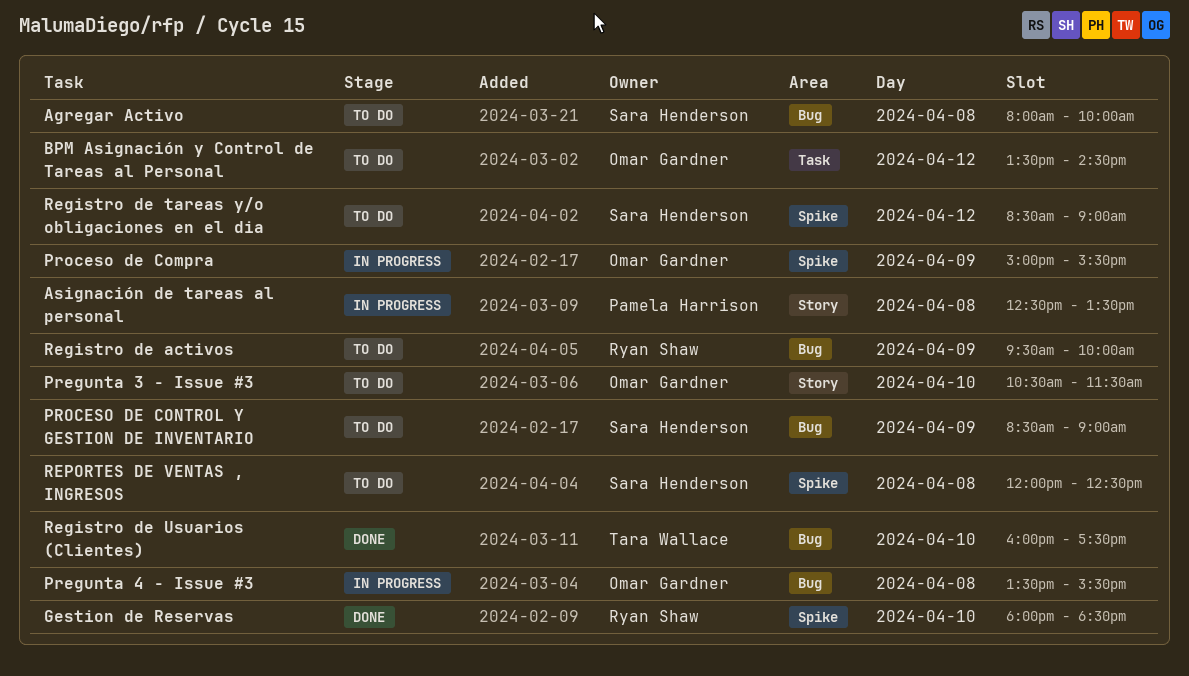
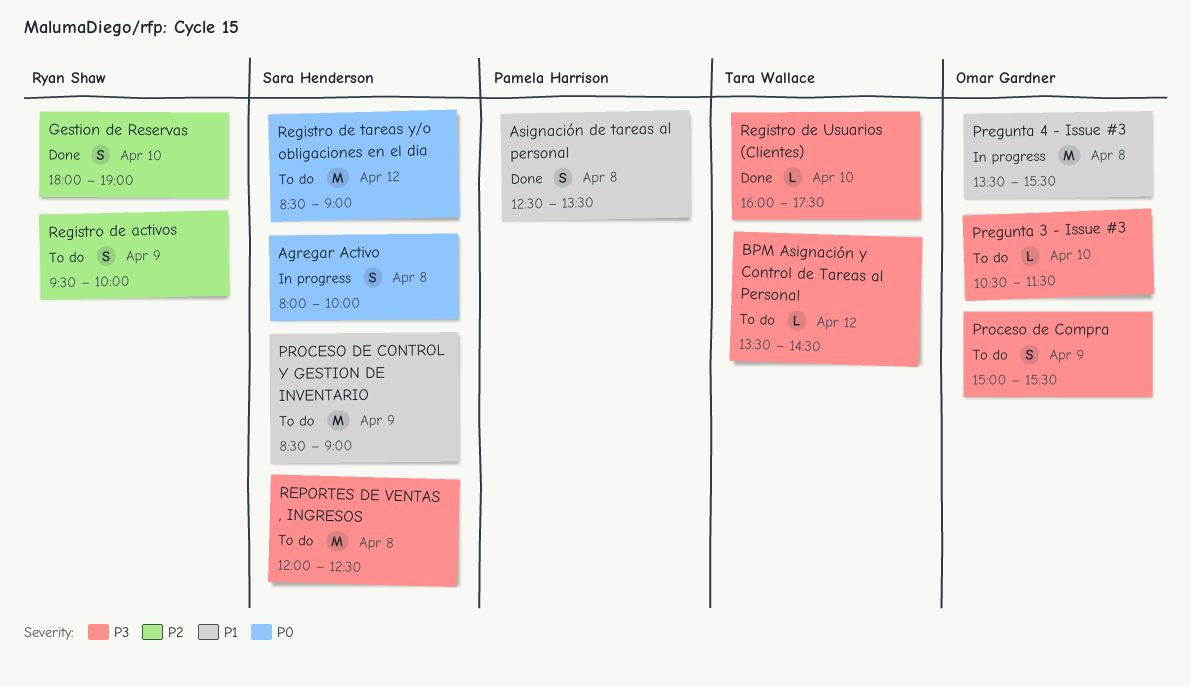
Agregar Activo, status: To do -> In progress
Asignación de tareas al personal, status: In progress -> Done
BPM Asignación y Control de Tareas al Personal, owner: Omar Gardner -> Tara Wallace
Gestion de Reservas, ends: 18:30 -> 19:00
Proceso de Compra, status: In progress -> To do

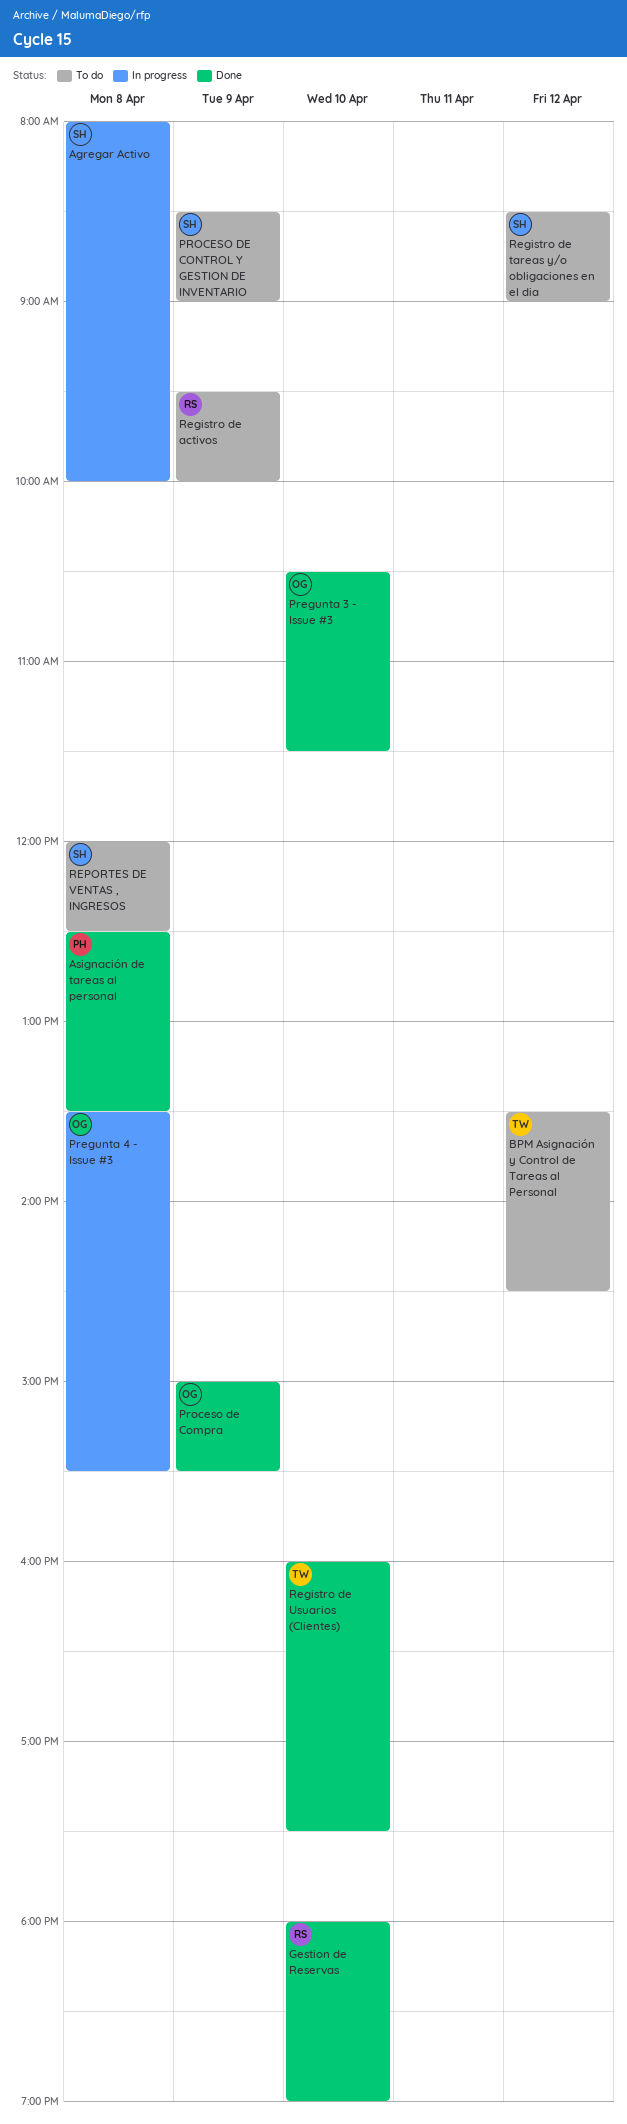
Pregunta 3 - Issue #3, status: To do -> Done
Proceso de Compra, status: To do -> Done

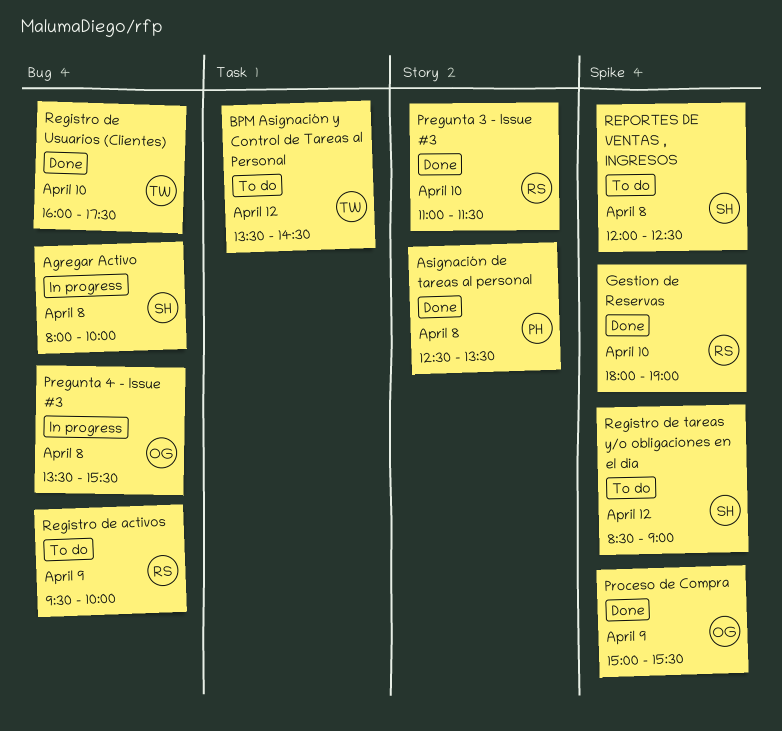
Pregunta 3 - Issue #3, owner: OG -> RS
Pregunta 3 - Issue #3, begins: 10:30 -> 11:00
PROCESO DE CONTROL Y GESTION DE INVENTARIO: present -> none

